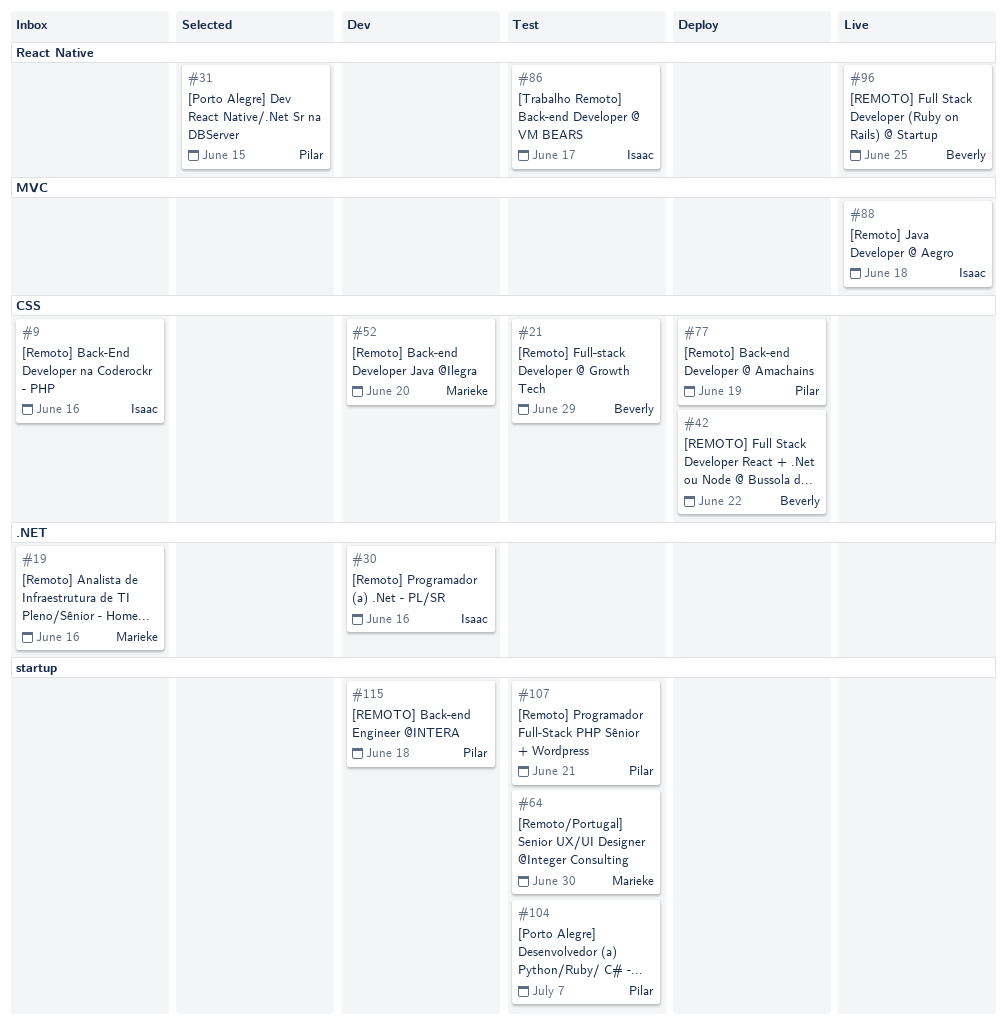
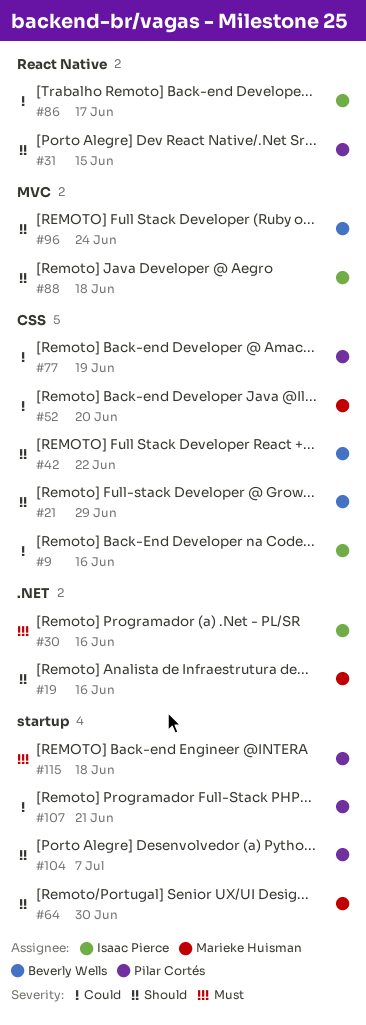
#96, label: React Native -> MVC
#96, due: Jun 25 -> Jun 24

